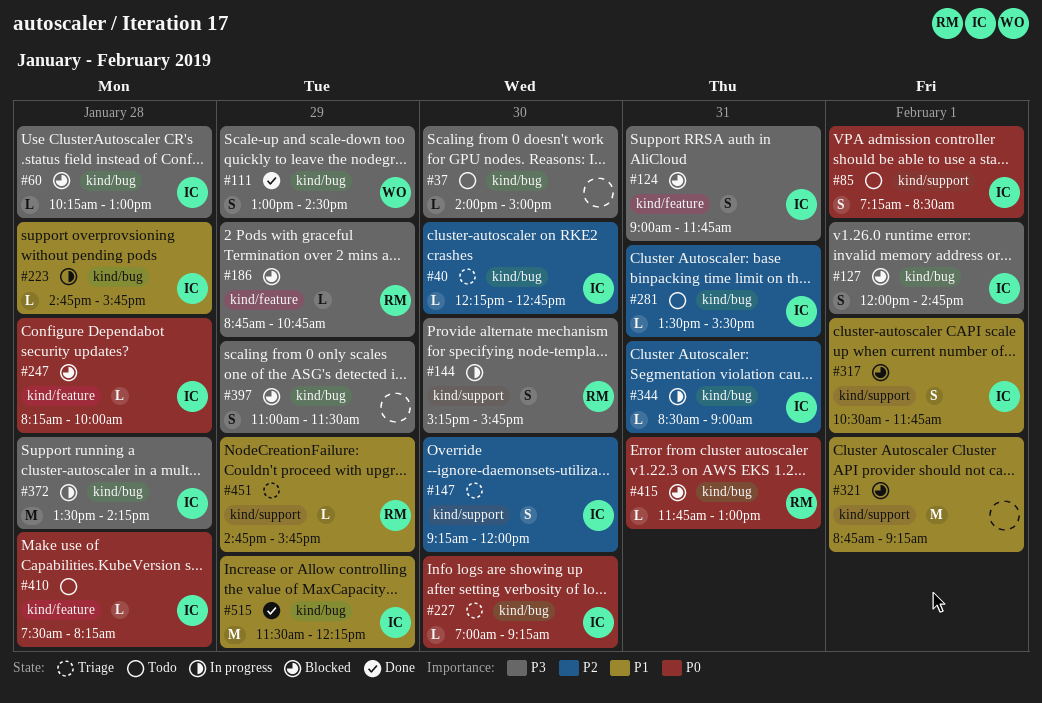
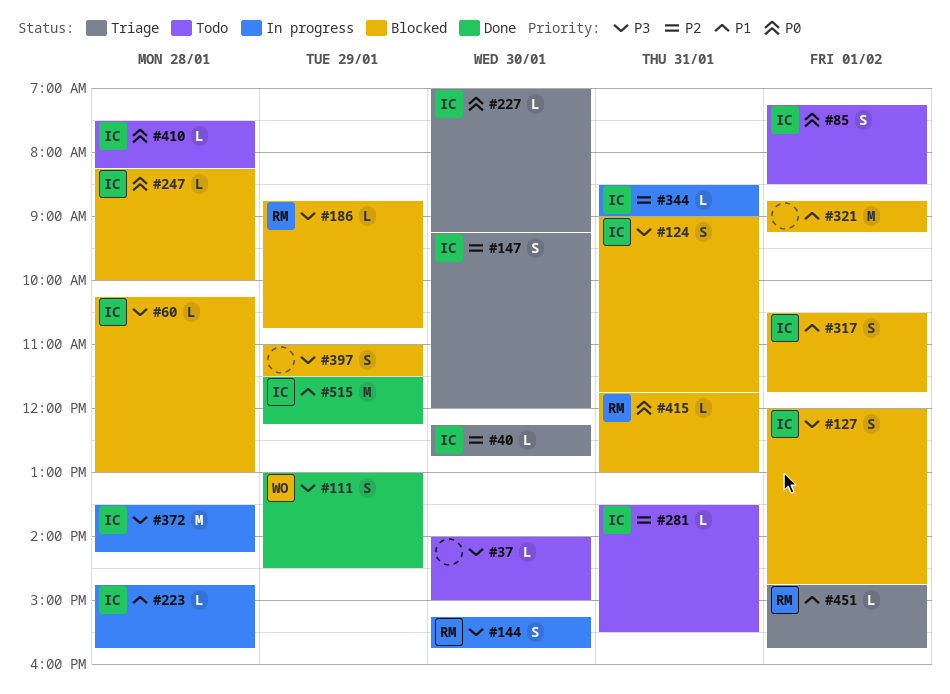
#451, day: Jan 29 -> Feb 1

